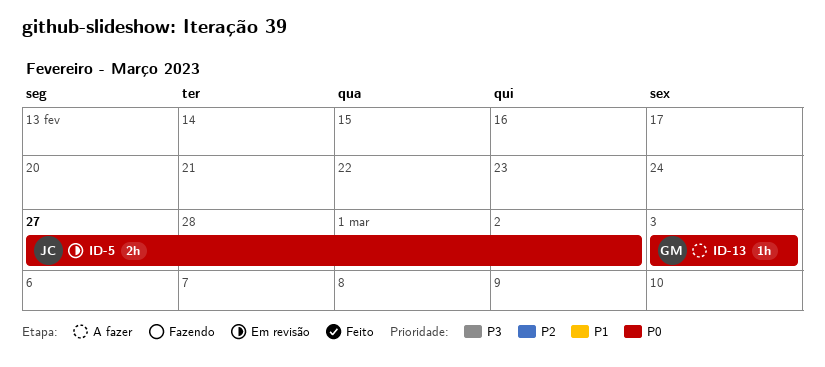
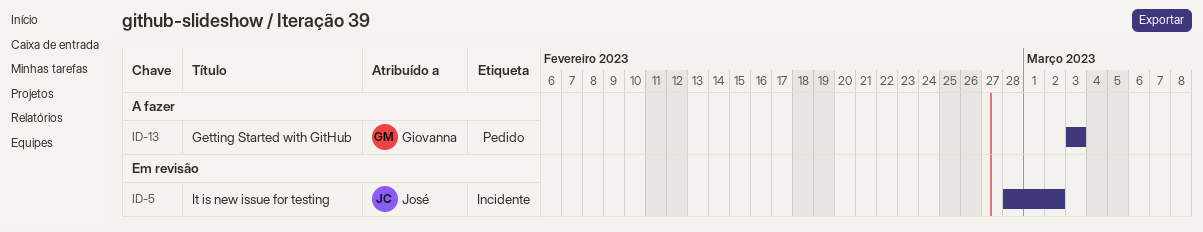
ID-5, start: Feb 27 -> Feb 28

